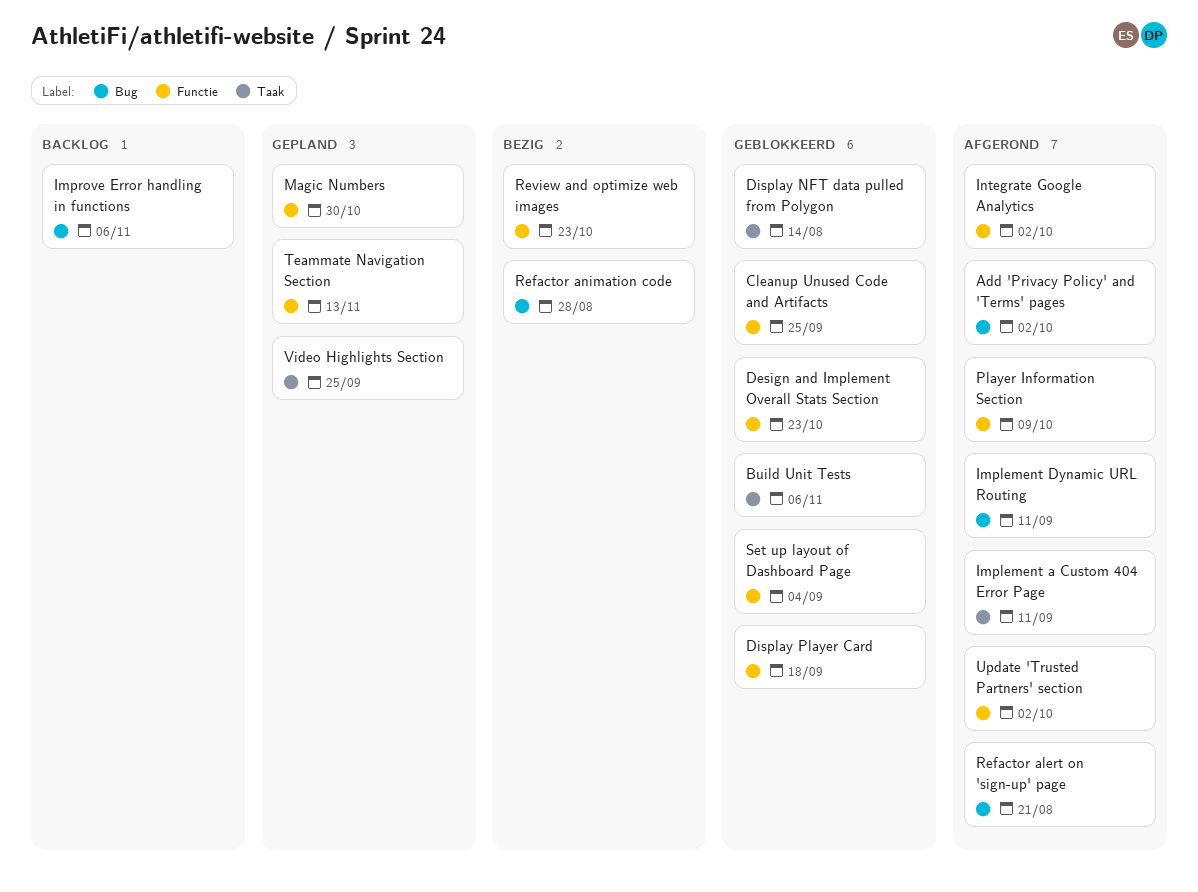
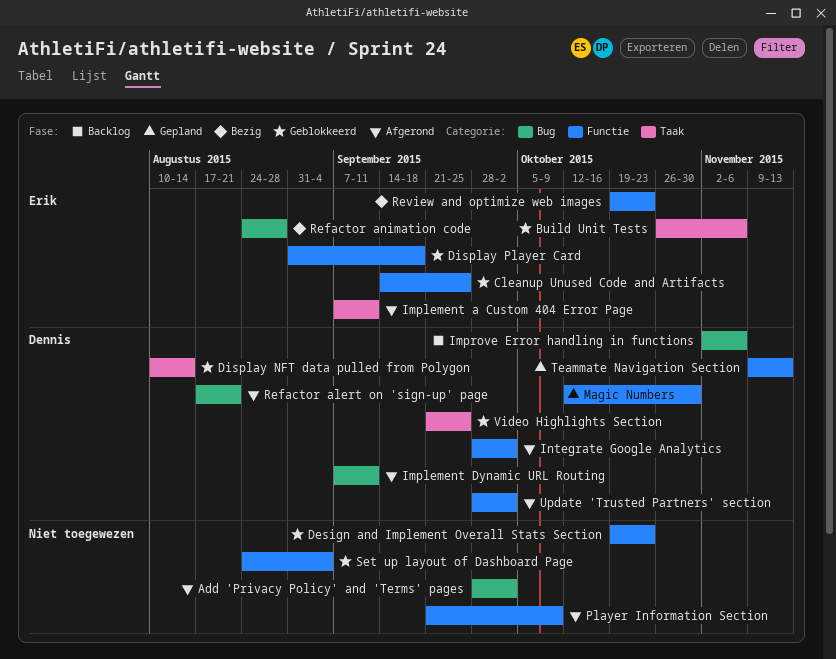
Video Highlights Section, status: Gepland -> Geblokkeerd

